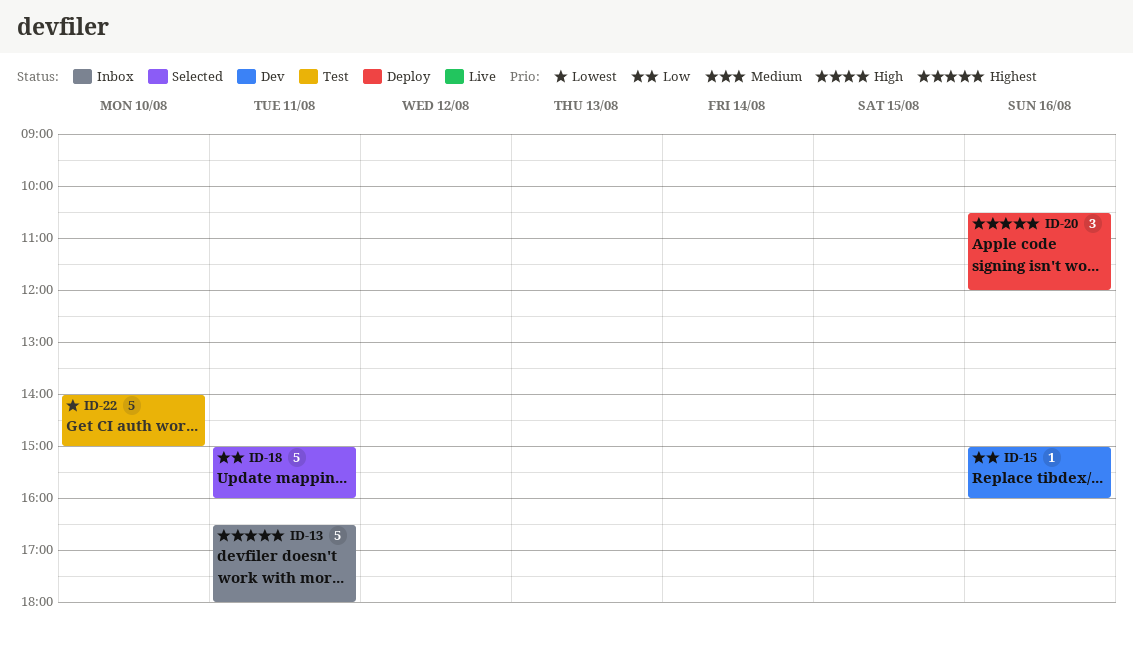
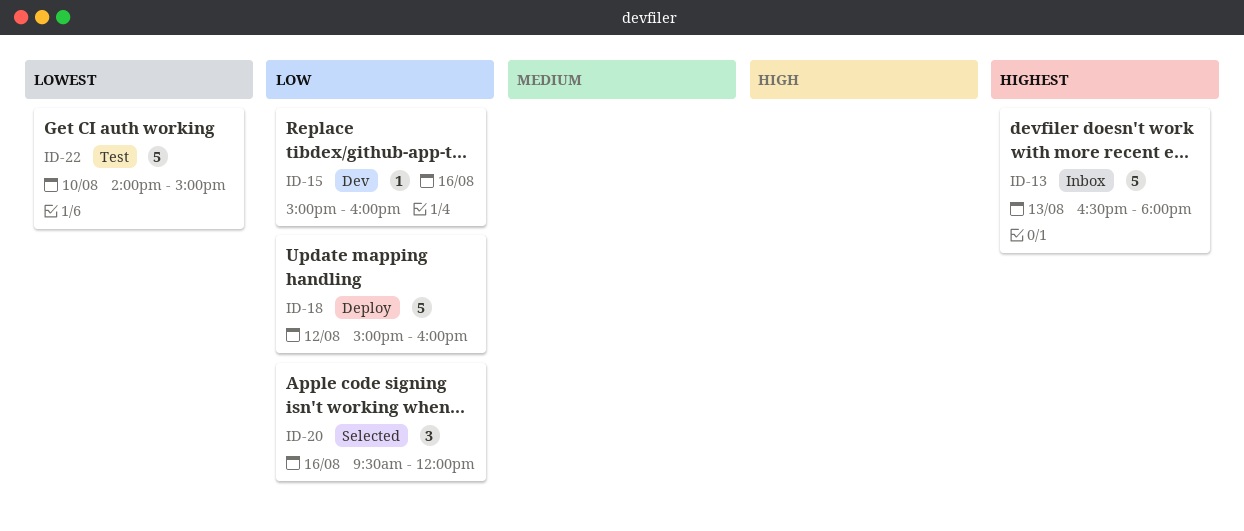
ID-13, day: Aug 11 -> Aug 13
ID-18, status: Selected -> Deploy
ID-18, day: Aug 11 -> Aug 12
ID-20, status: Deploy -> Selected
ID-20, priority: Highest -> Low
ID-20, begins: 10:30 -> 09:30

